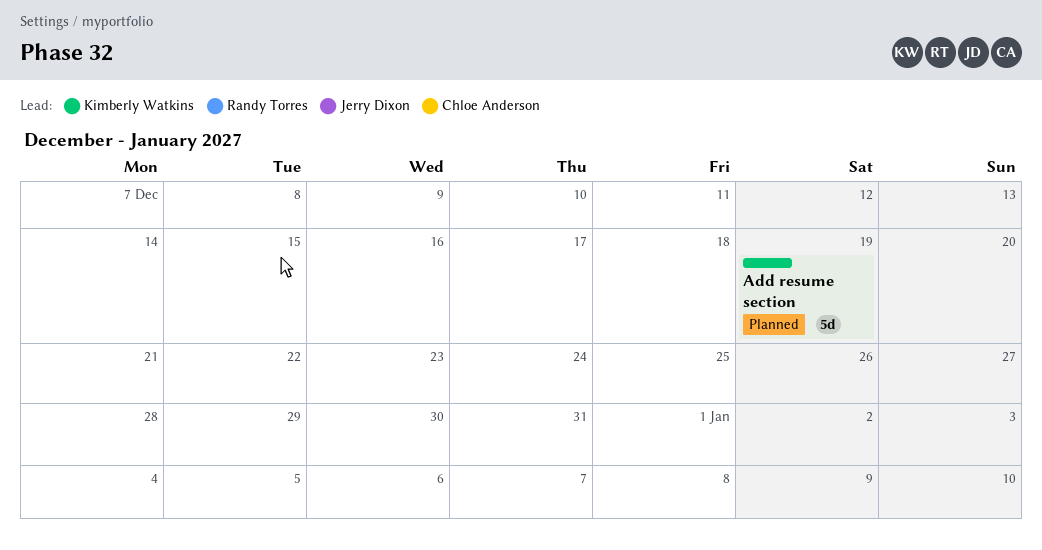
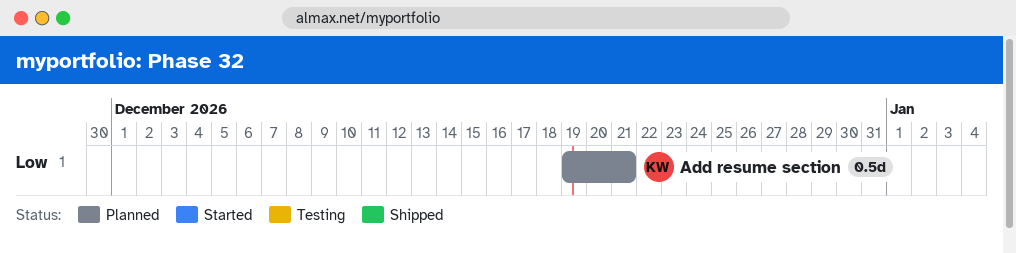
Add resume section, estimate: 5d -> 0.5d
Add resume section, due: Dec 19 -> Dec 21

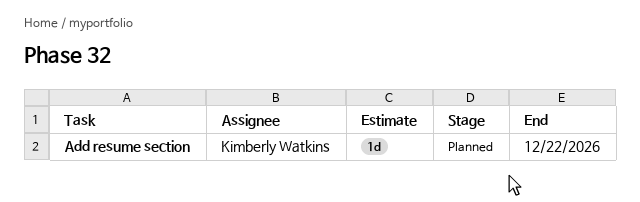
Add resume section, estimate: 0.5d -> 1d
Add resume section, due: Dec 21 -> Dec 22

